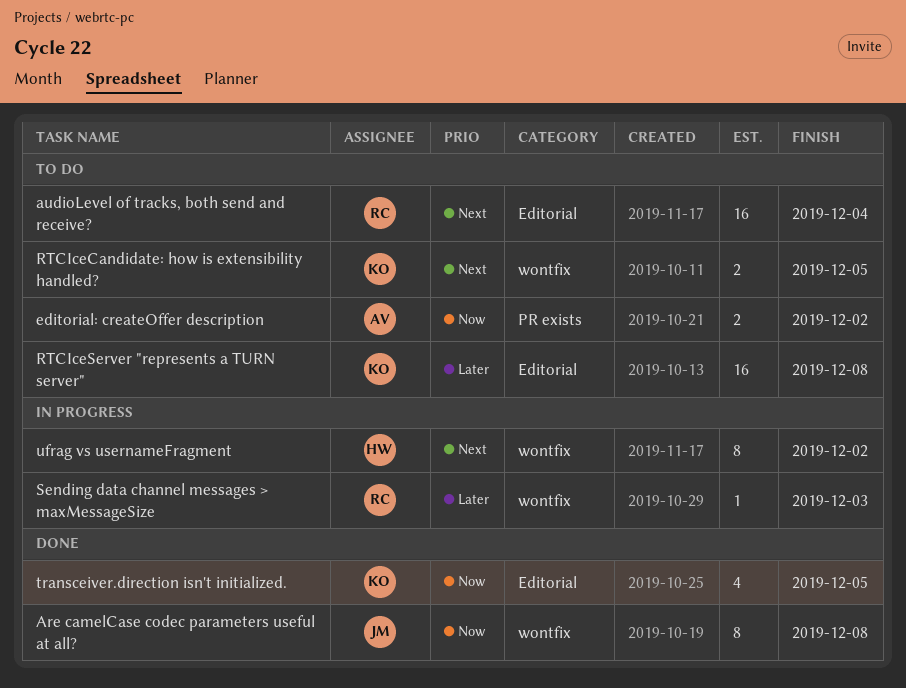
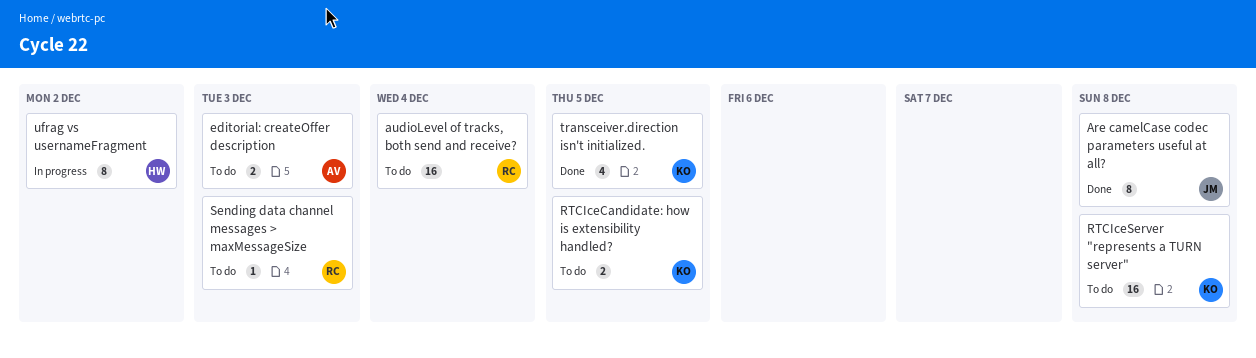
editorial: createOffer description, due: Dec 2 -> Dec 3
Sending data channel messages > maxMessageSize, status: In progress -> To do

